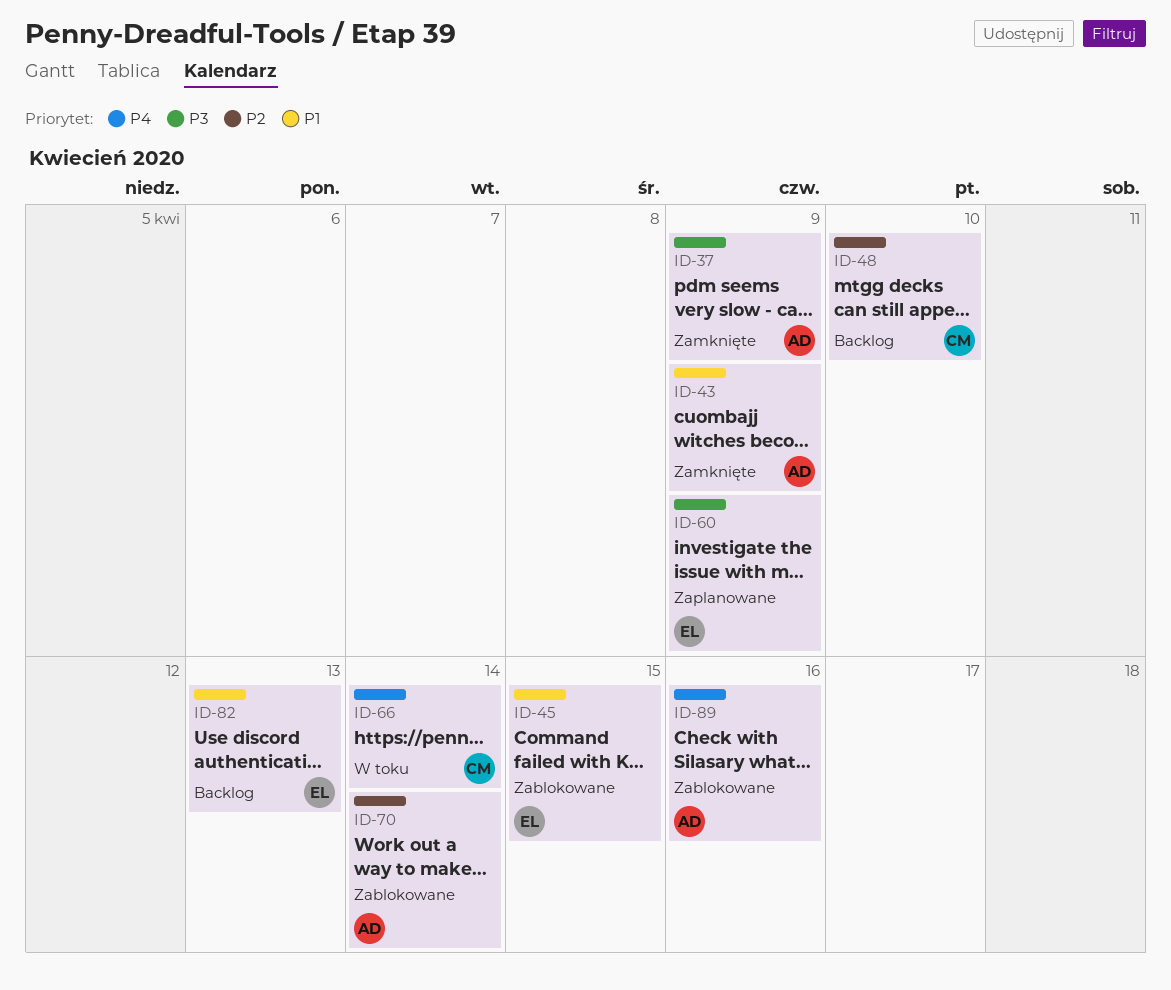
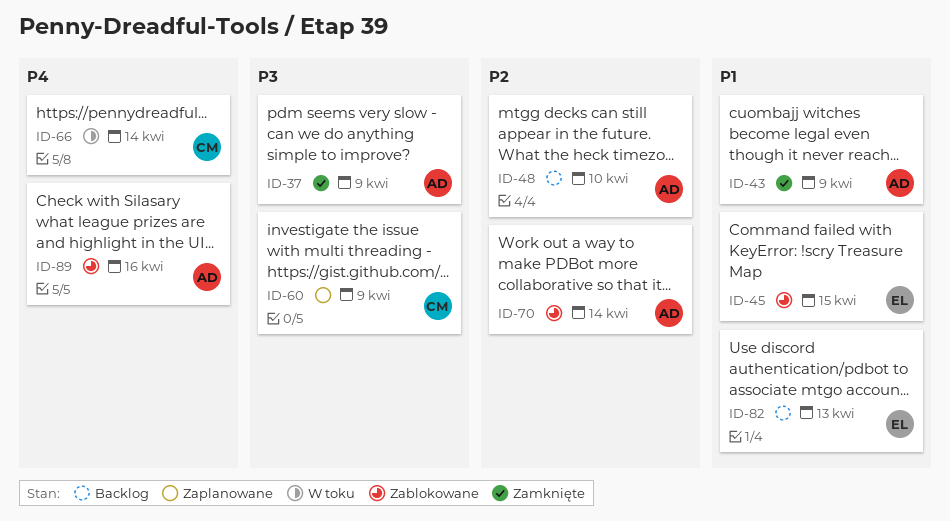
ID-48, owner: CM -> AD
ID-60, owner: EL -> CM

